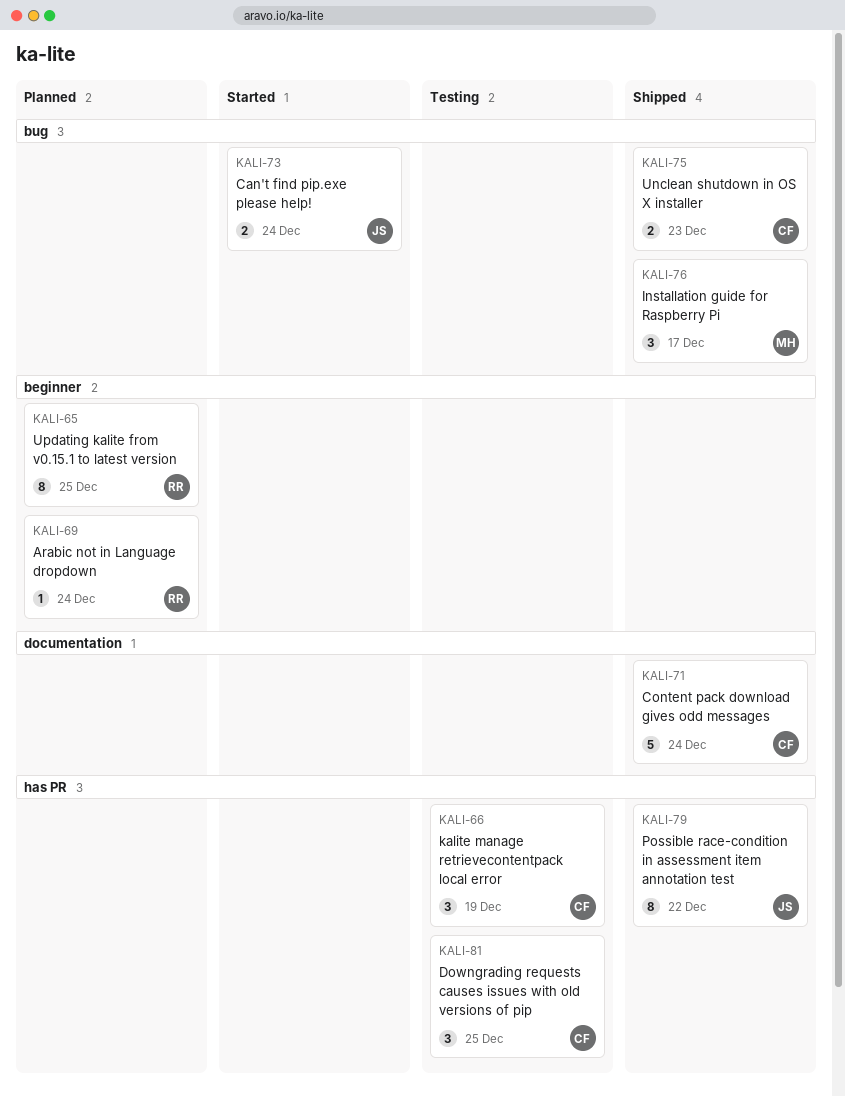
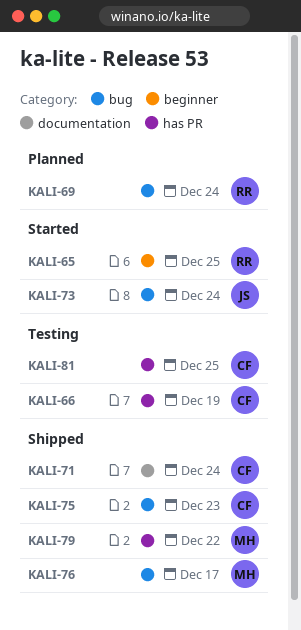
KALI-65, status: Planned -> Started
KALI-69, label: beginner -> bug
KALI-79, owner: JS -> MH

